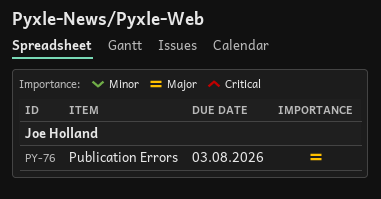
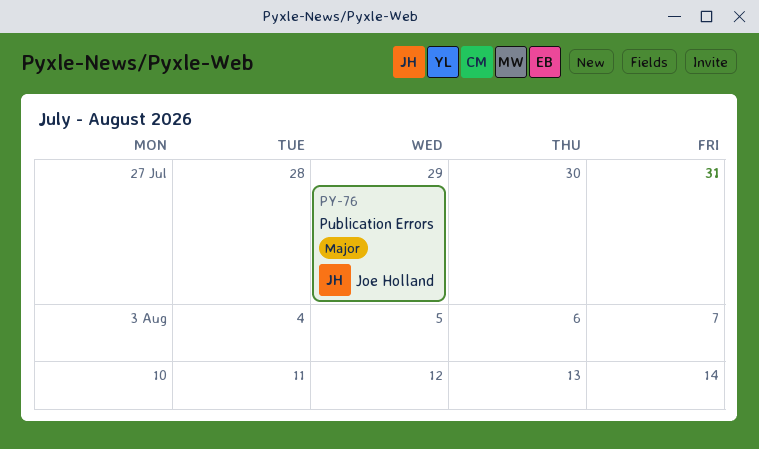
PY-76, due: Aug 3 -> Jul 29

